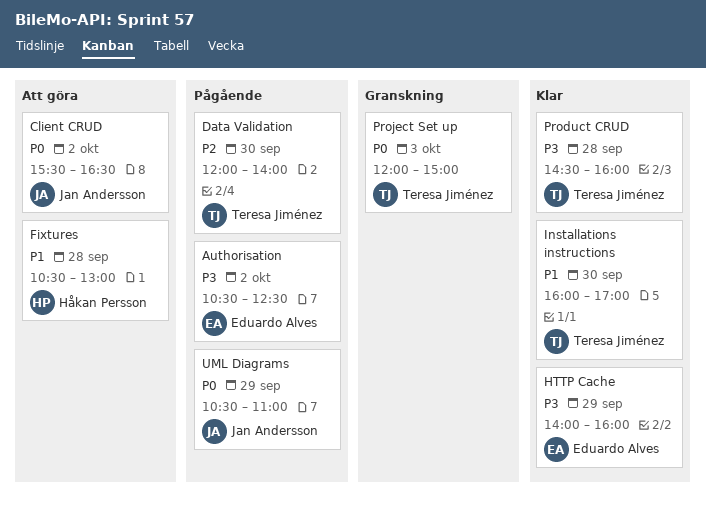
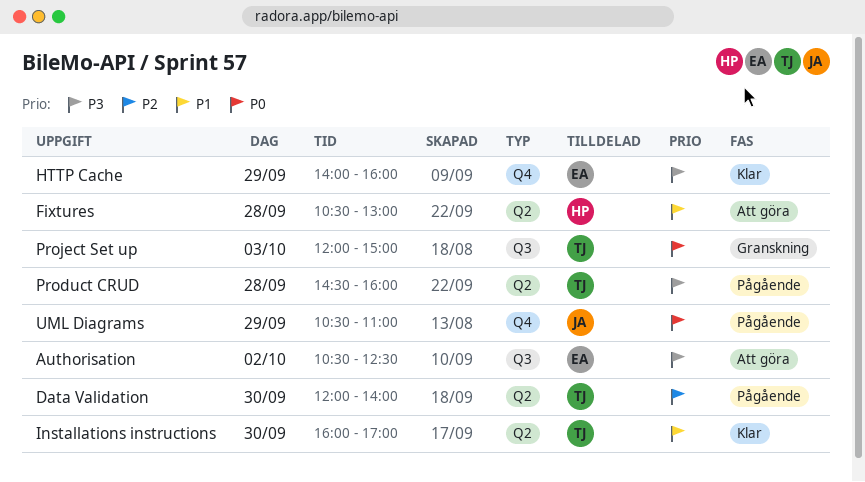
Authorisation, status: Pågående -> Att göra
Client CRUD: present -> none
Product CRUD, status: Klar -> Pågående

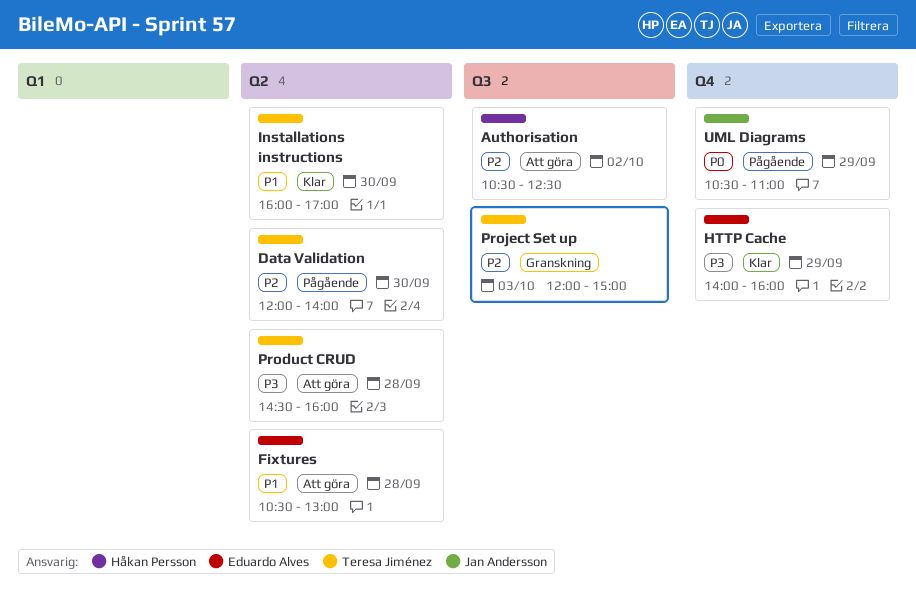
Authorisation, owner: Eduardo Alves -> Håkan Persson
Authorisation, priority: P3 -> P2
Fixtures, owner: Håkan Persson -> Eduardo Alves
Product CRUD, status: Pågående -> Att göra
Project Set up, priority: P0 -> P2

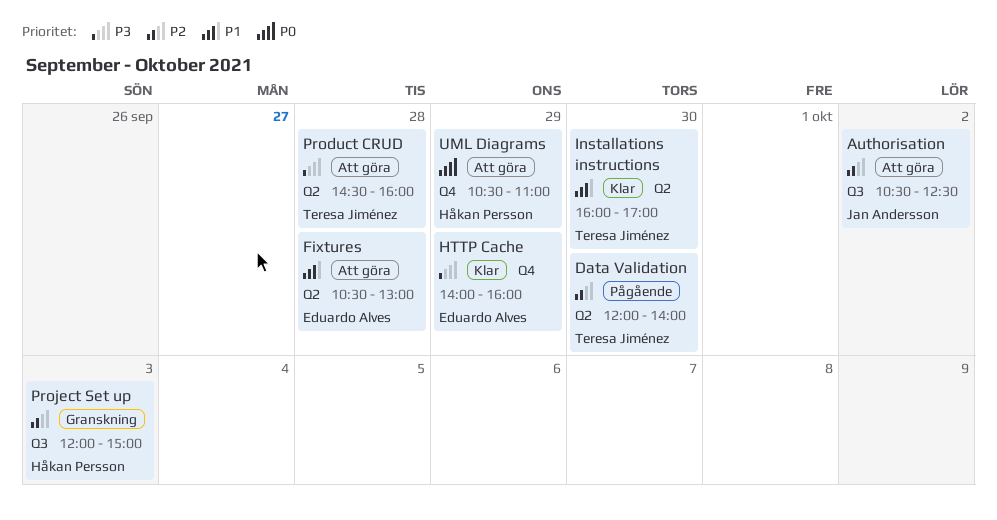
Authorisation, owner: Håkan Persson -> Jan Andersson
Project Set up, owner: Teresa Jiménez -> Håkan Persson
UML Diagrams, status: Pågående -> Att göra
UML Diagrams, owner: Jan Andersson -> Håkan Persson

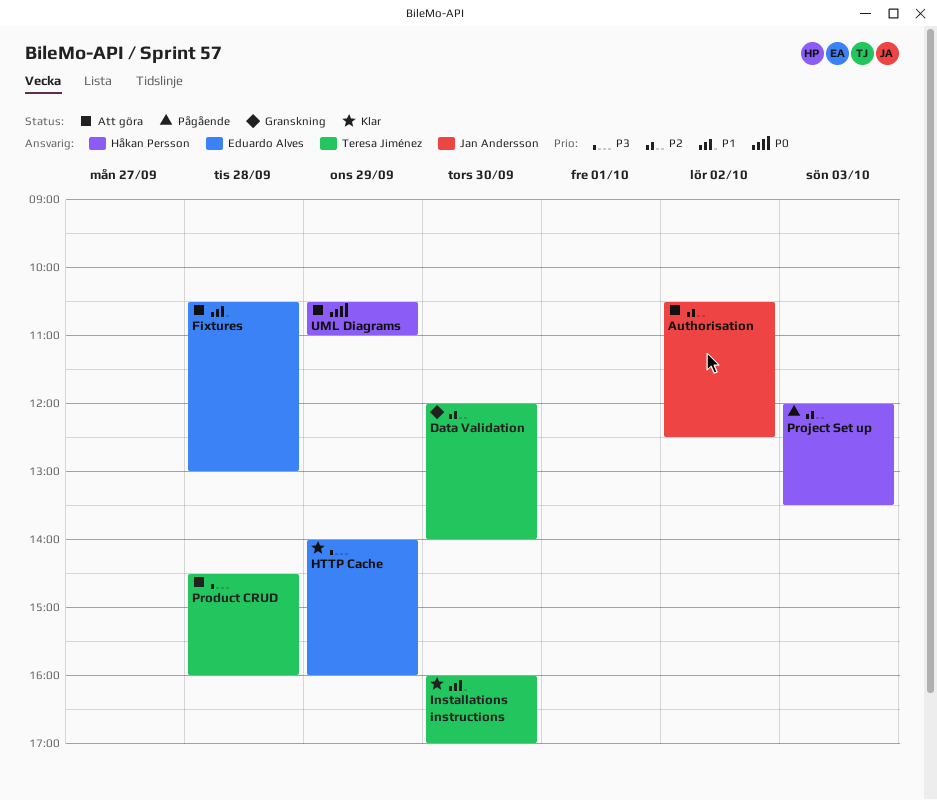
Data Validation, status: Pågående -> Granskning
Project Set up, status: Granskning -> Pågående
Project Set up, ends: 15:00 -> 13:30

